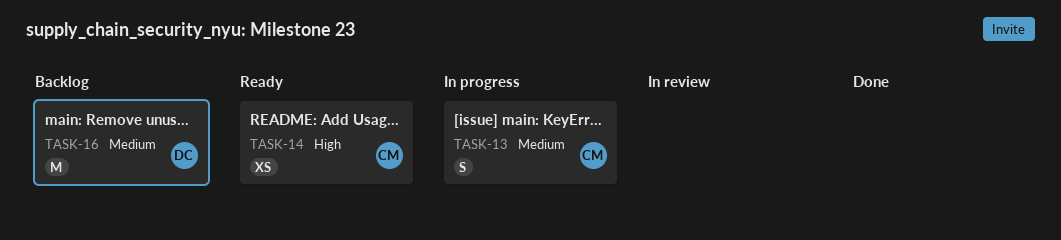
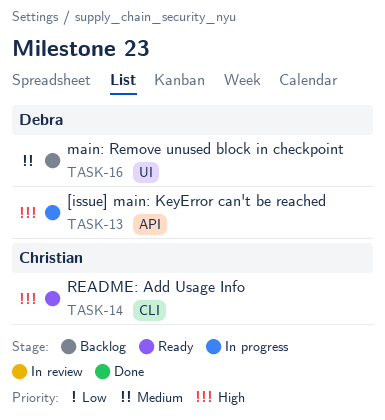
TASK-13, owner: Christian -> Debra
TASK-13, priority: Medium -> High

